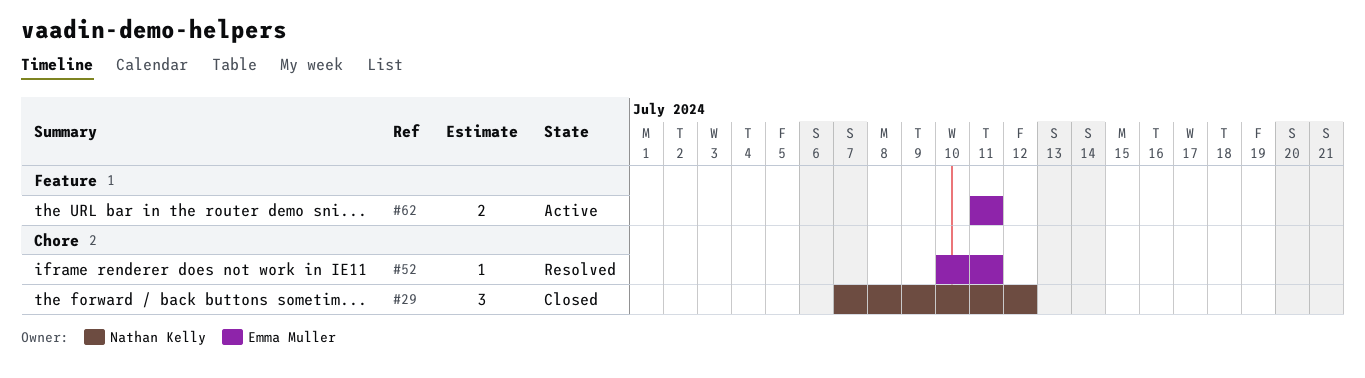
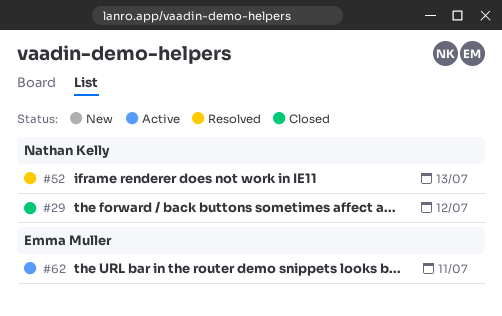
#52, owner: Emma Muller -> Nathan Kelly
#52, due: Jul 11 -> Jul 13

